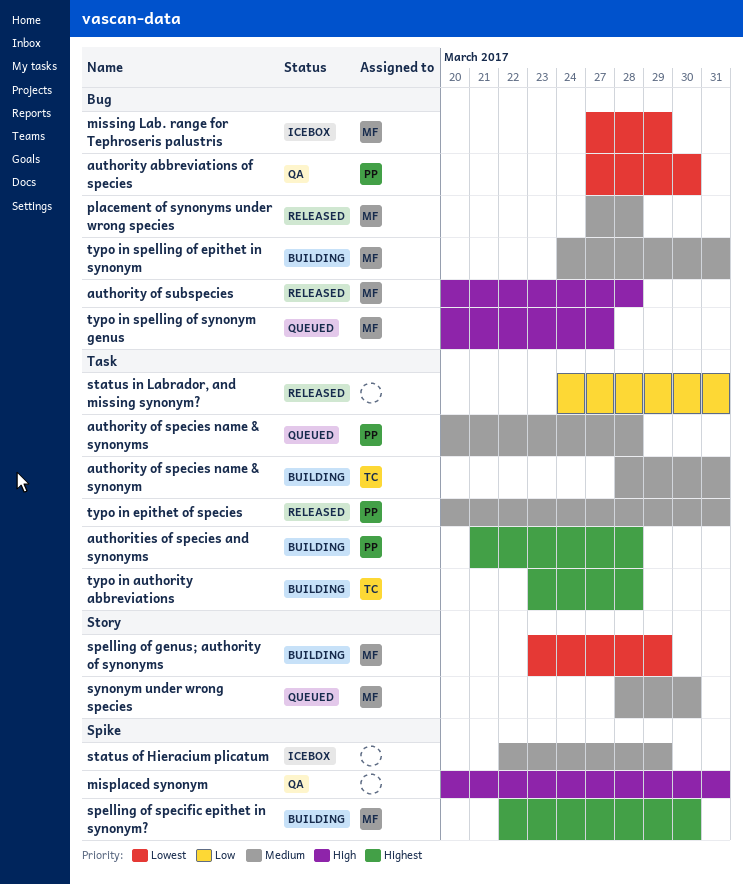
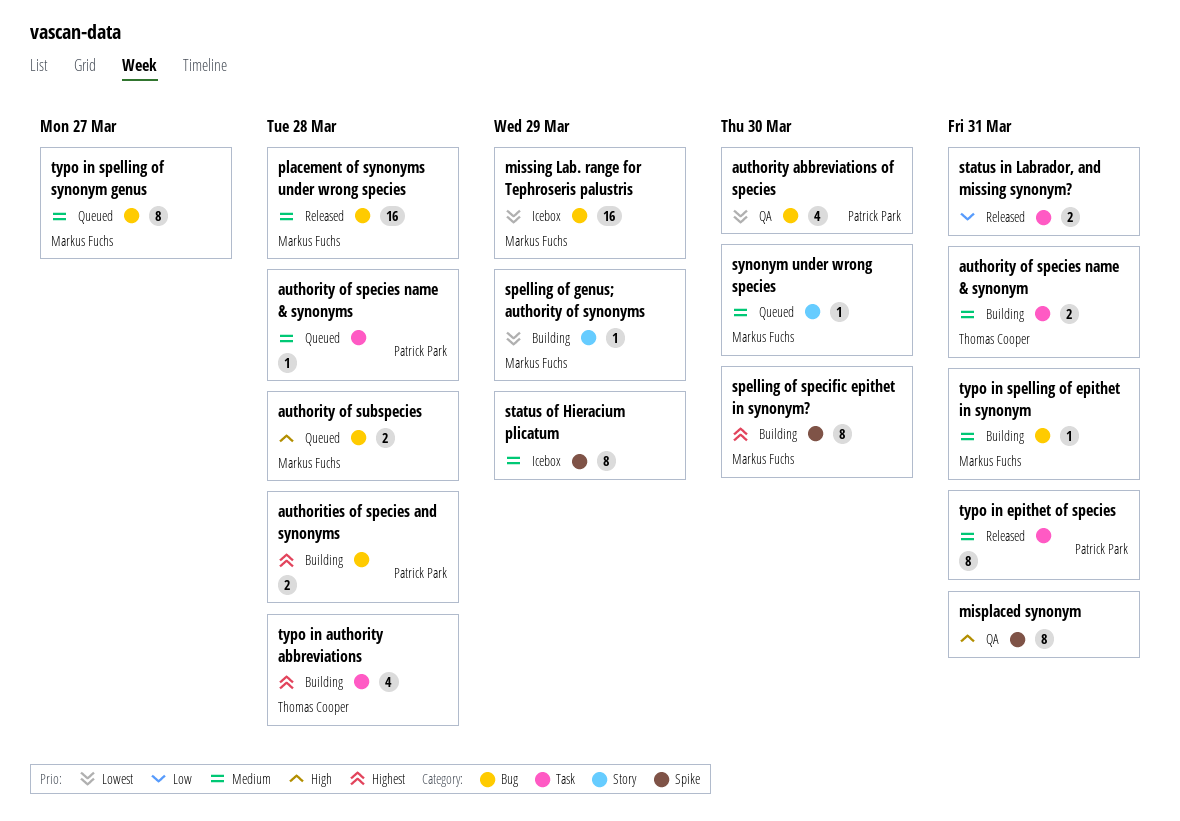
authorities of species and synonyms, label: Task -> Bug
authority of subspecies, status: Released -> Queued
typo in spelling of synonym genus, priority: High -> Medium

